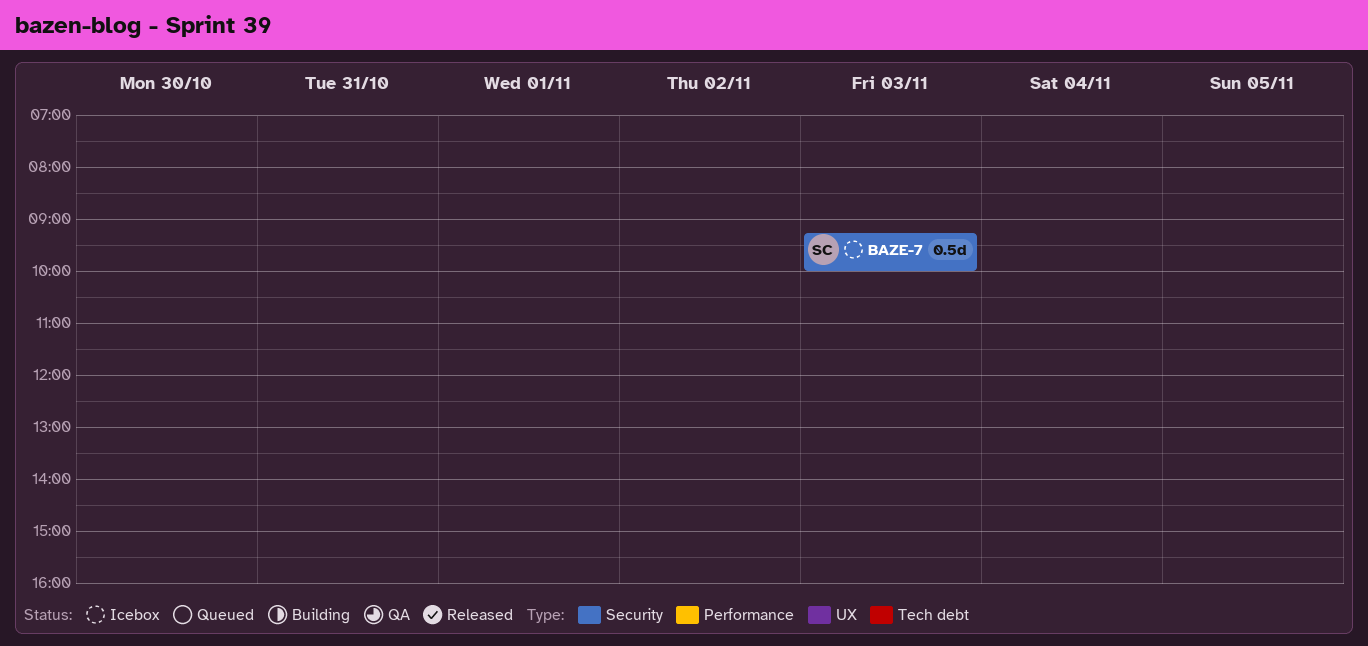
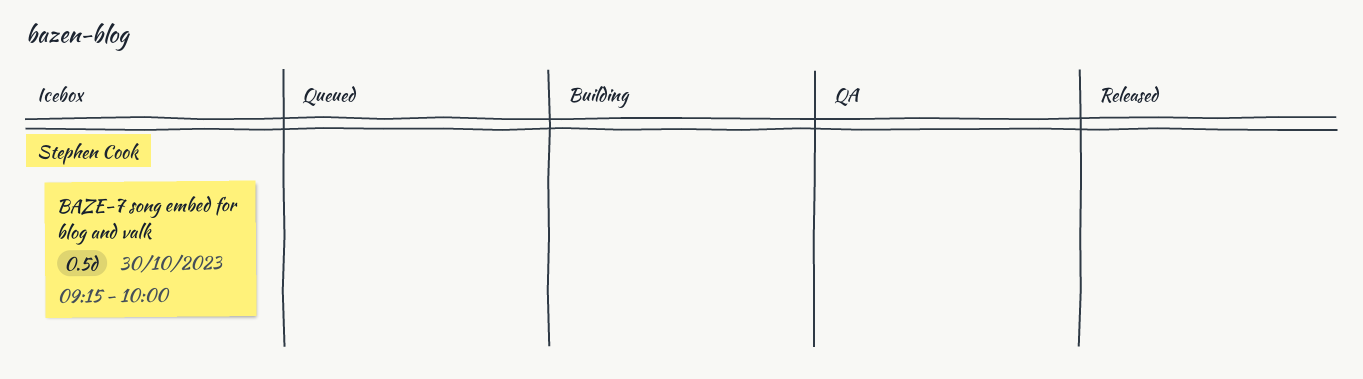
BAZE-7, day: Nov 3 -> Oct 30

